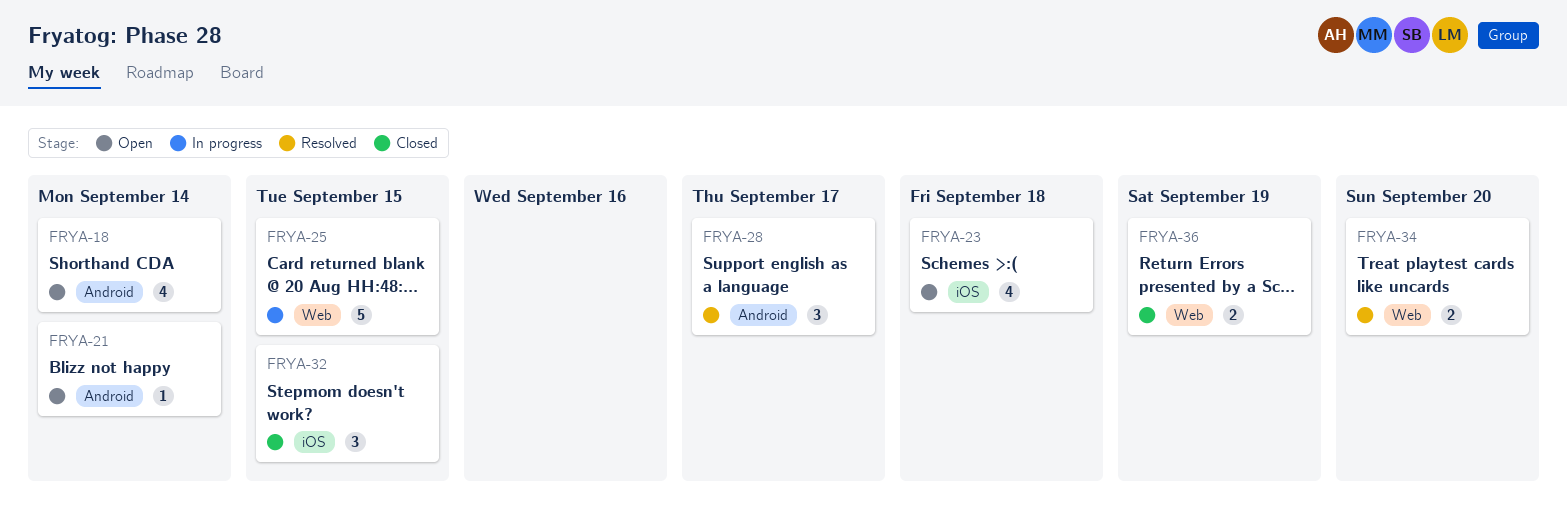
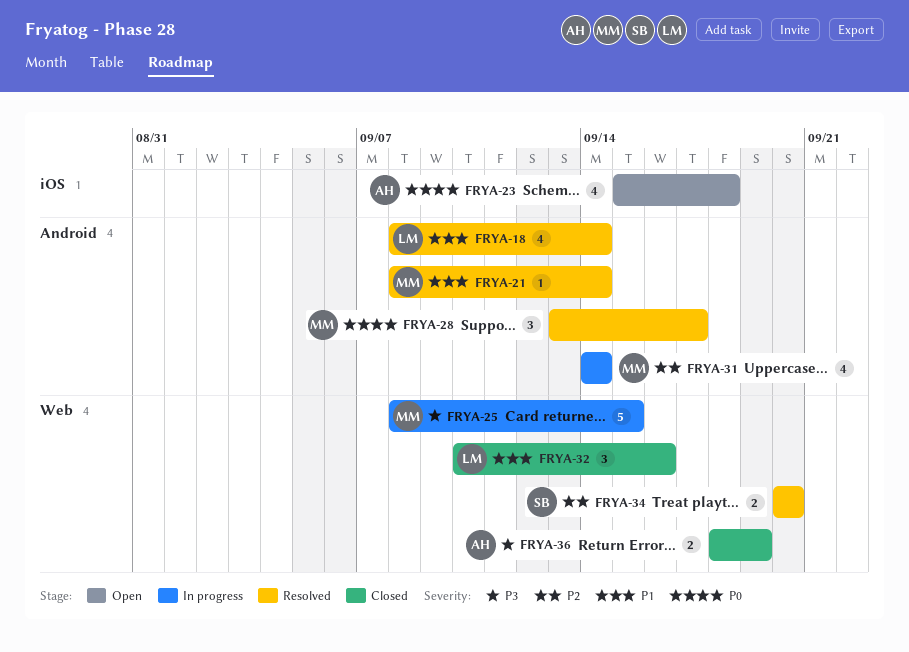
FRYA-18, status: Open -> Resolved
FRYA-21, status: Open -> Resolved
FRYA-31: none -> present
FRYA-32, label: iOS -> Web
FRYA-32, due: Sep 15 -> Sep 16

